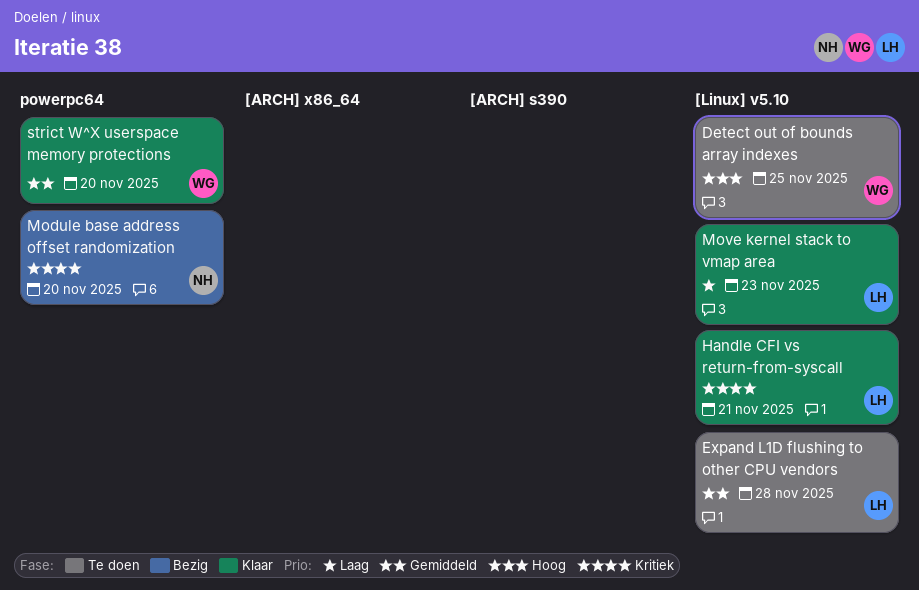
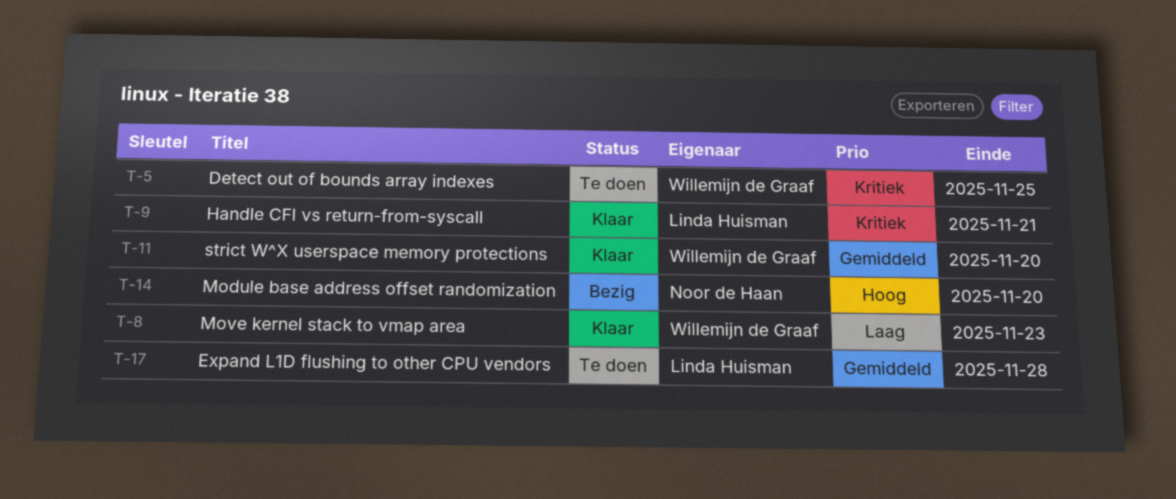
Detect out of bounds array indexes, priority: Hoog -> Kritiek
Module base address offset randomization, priority: Kritiek -> Hoog
Move kernel stack to vmap area, owner: Linda Huisman -> Willemijn de Graaf

